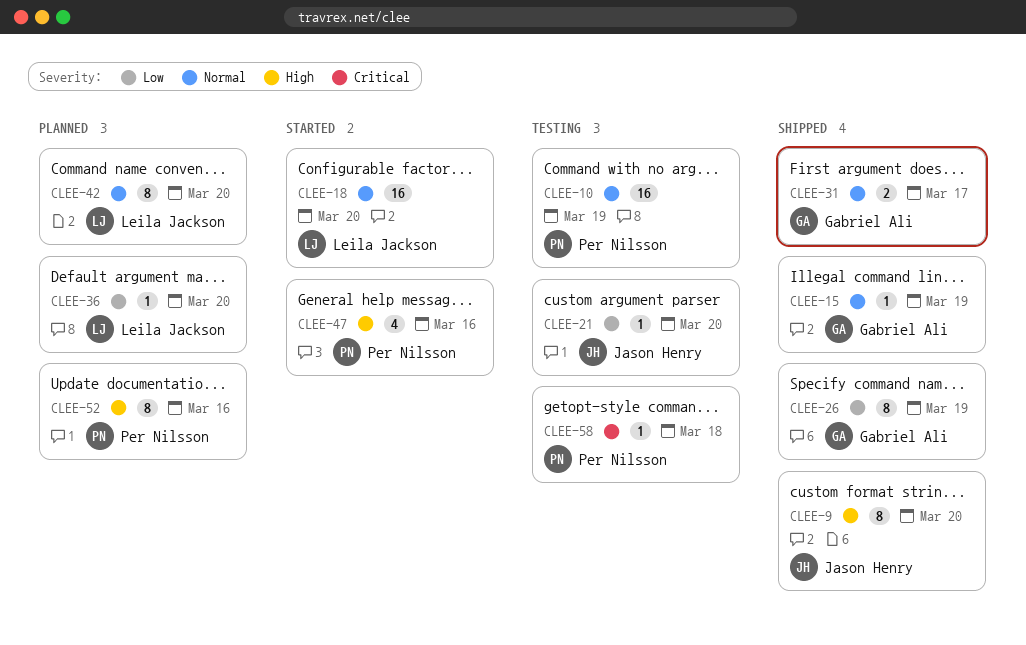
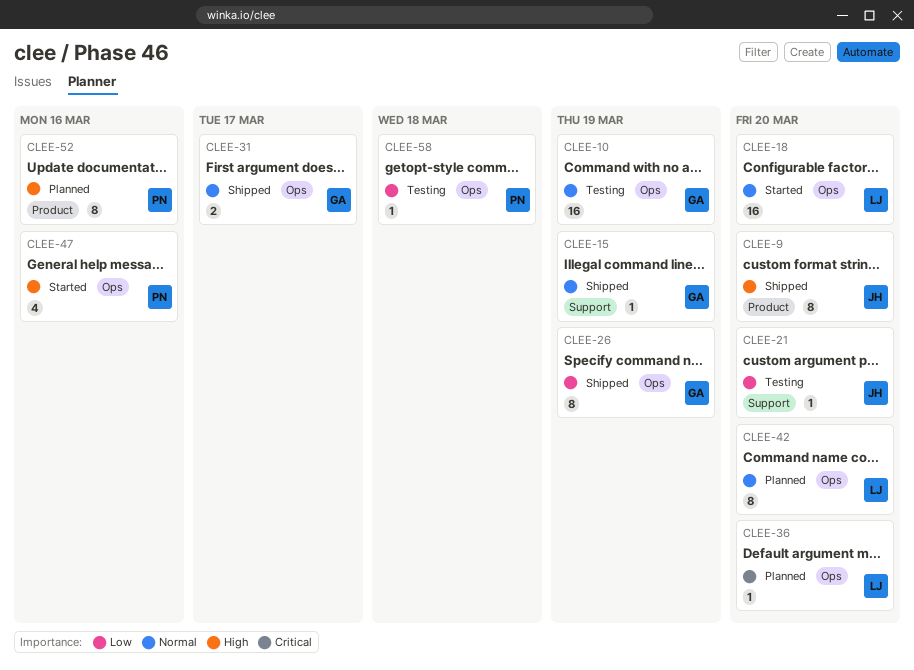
CLEE-10, owner: Per Nilsson -> Gabriel Ali
CLEE-36, priority: Low -> Critical
CLEE-58, priority: Critical -> Low

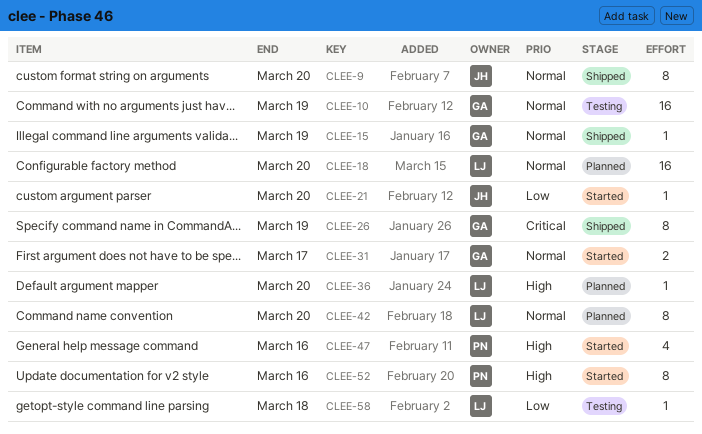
CLEE-9, priority: High -> Normal
CLEE-18, status: Started -> Planned
CLEE-21, status: Testing -> Started
CLEE-26, priority: Low -> Critical
CLEE-31, status: Shipped -> Started
CLEE-36, priority: Critical -> High
CLEE-52, status: Planned -> Started
CLEE-58, owner: PN -> LJ

